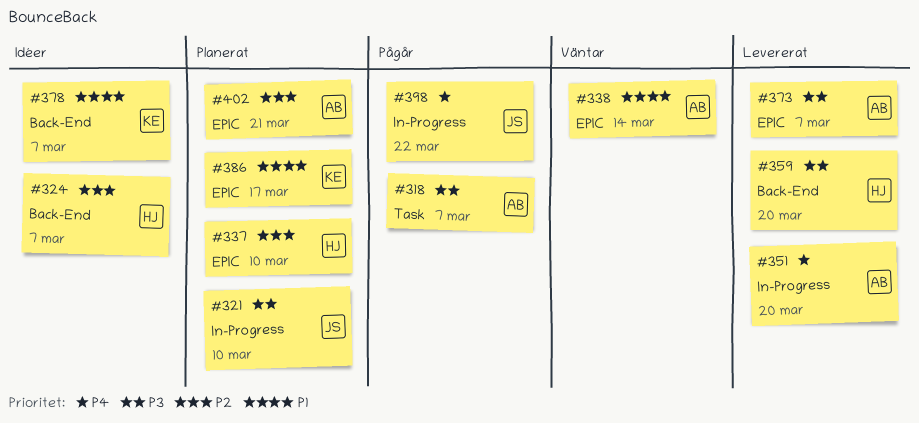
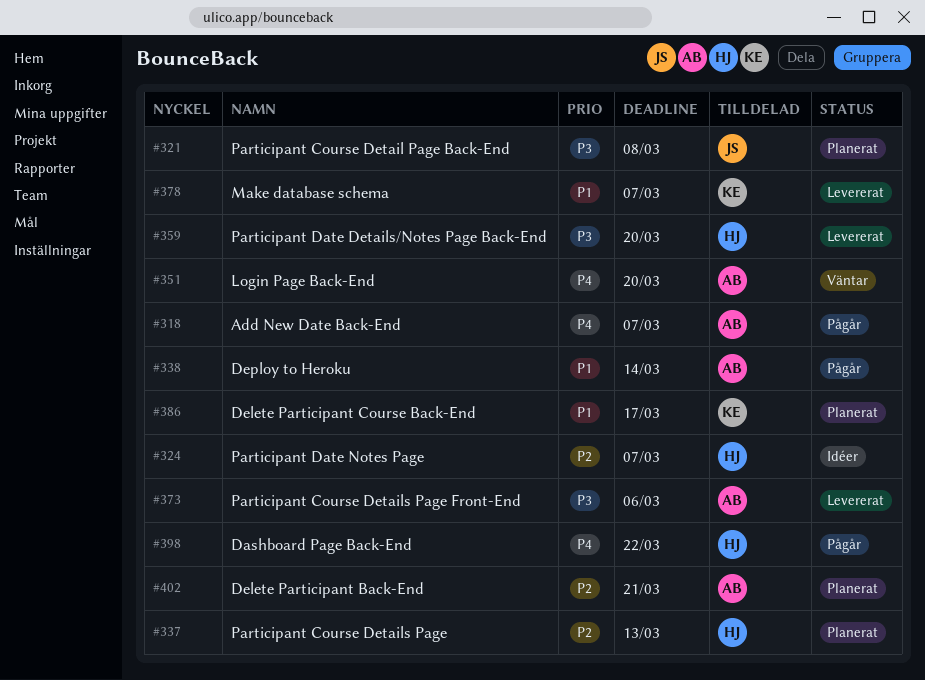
#318, priority: P3 -> P4
#321, due: Mar 10 -> Mar 8
#337, due: Mar 10 -> Mar 13
#338, status: Väntar -> Pågår
#351, status: Levererat -> Väntar
#373, due: Mar 7 -> Mar 6
#378, status: Idéer -> Levererat
#398, owner: JS -> HJ

